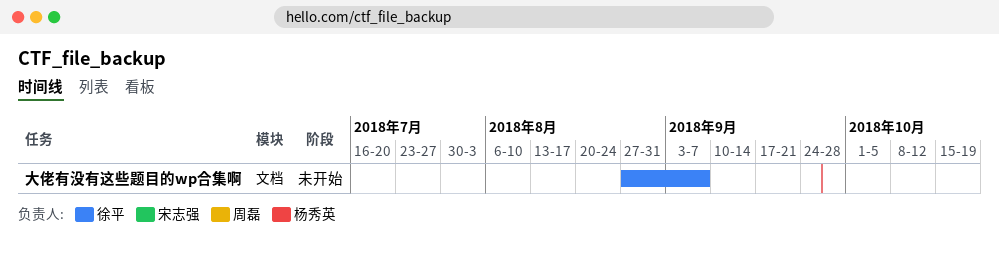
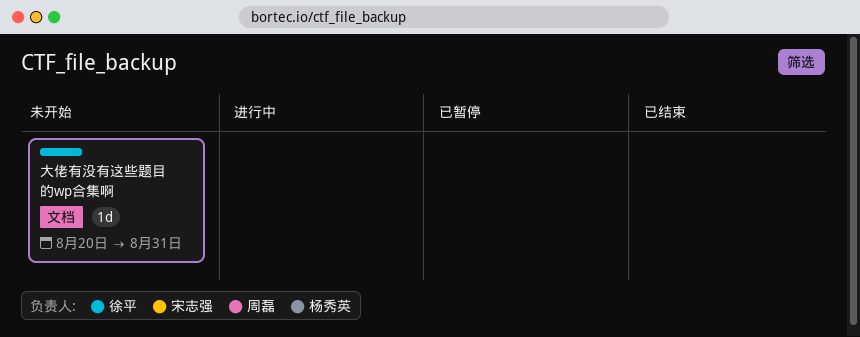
大佬有没有这些题目的wp合集啊, start: Aug 27 -> Aug 20
大佬有没有这些题目的wp合集啊, due: Sep 7 -> Aug 31

